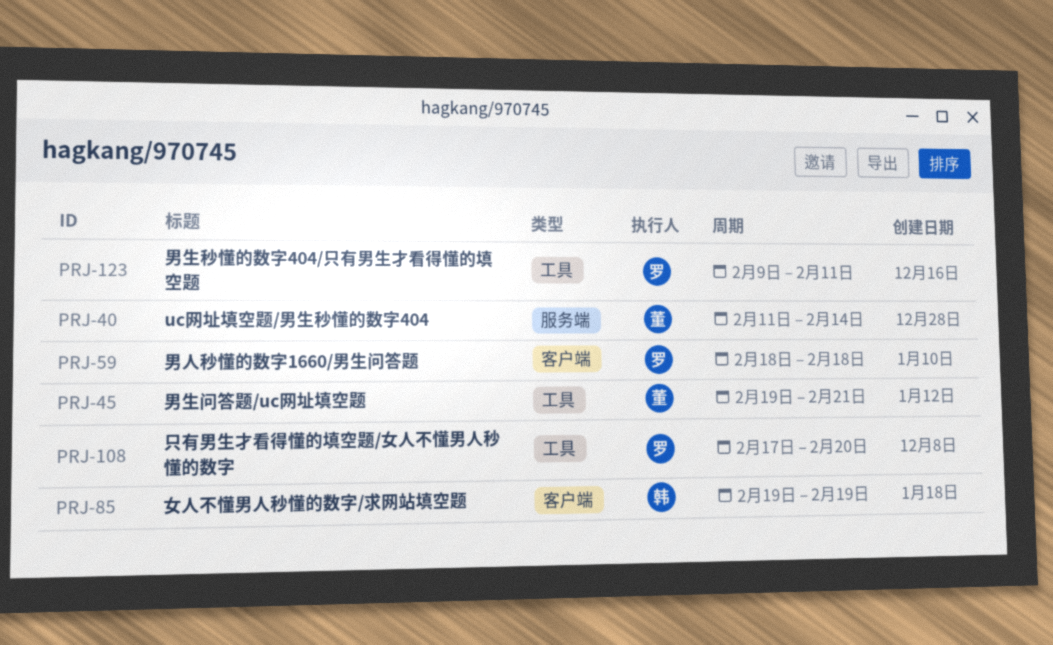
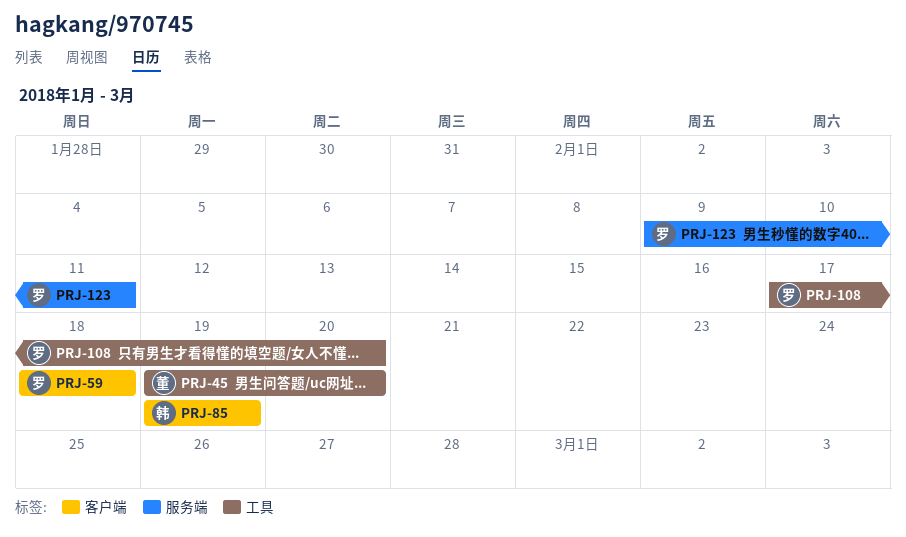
PRJ-40: present -> none
PRJ-45, due: Feb 21 -> Feb 20
PRJ-123, label: 工具 -> 服务端

